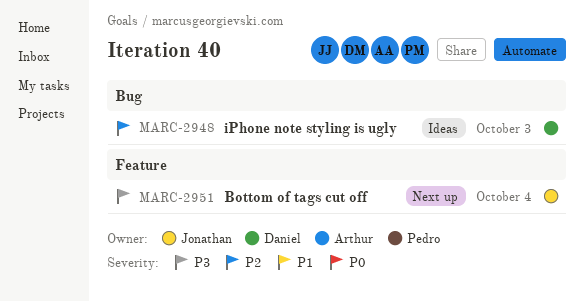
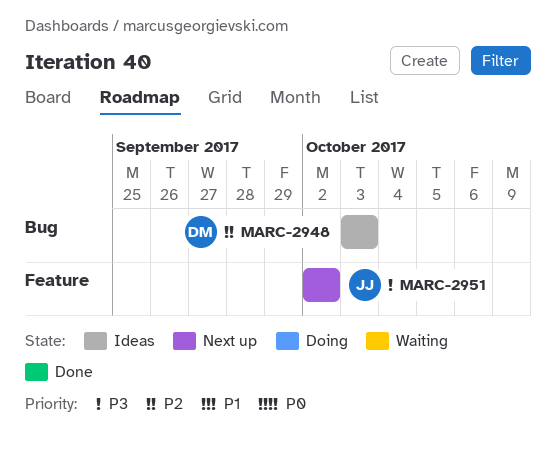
MARC-2951, due: Oct 4 -> Oct 2

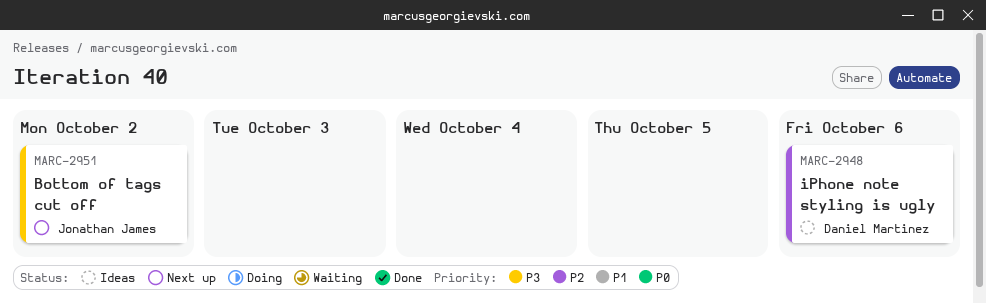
MARC-2948, due: Oct 3 -> Oct 6

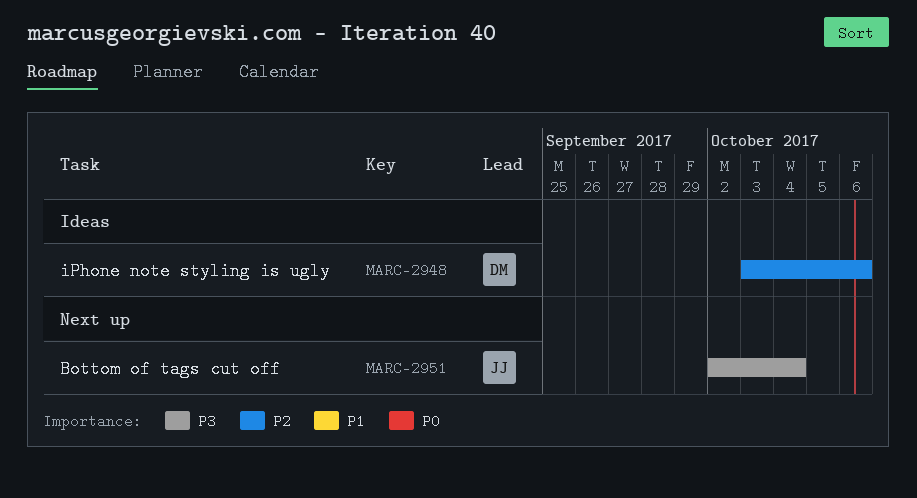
MARC-2951, due: Oct 2 -> Oct 4

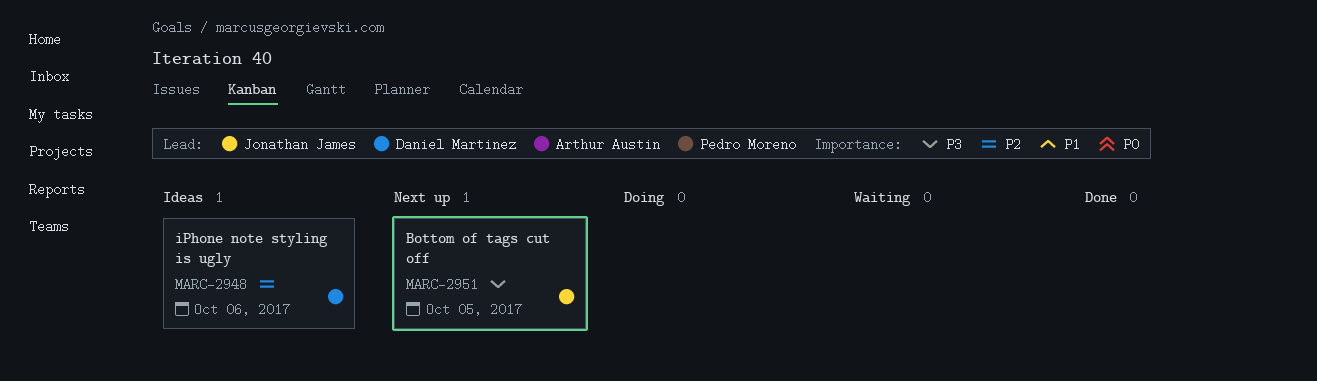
MARC-2951, due: Oct 4 -> Oct 5

